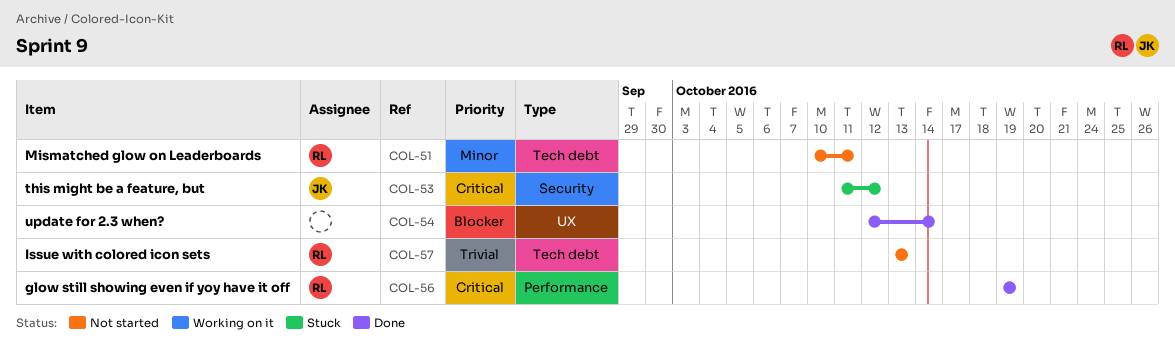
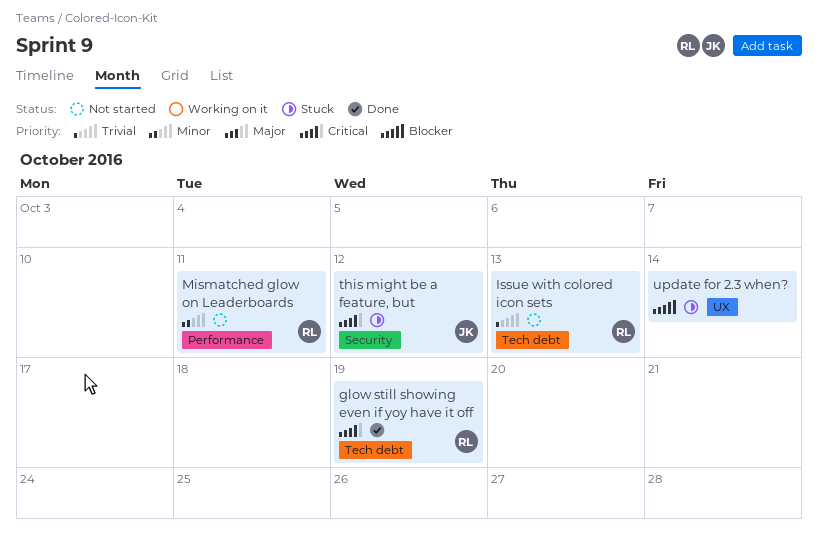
glow still showing even if yoy have it off, label: Performance -> Tech debt
Mismatched glow on Leaderboards, label: Tech debt -> Performance
update for 2.3 when?, status: Done -> Stuck

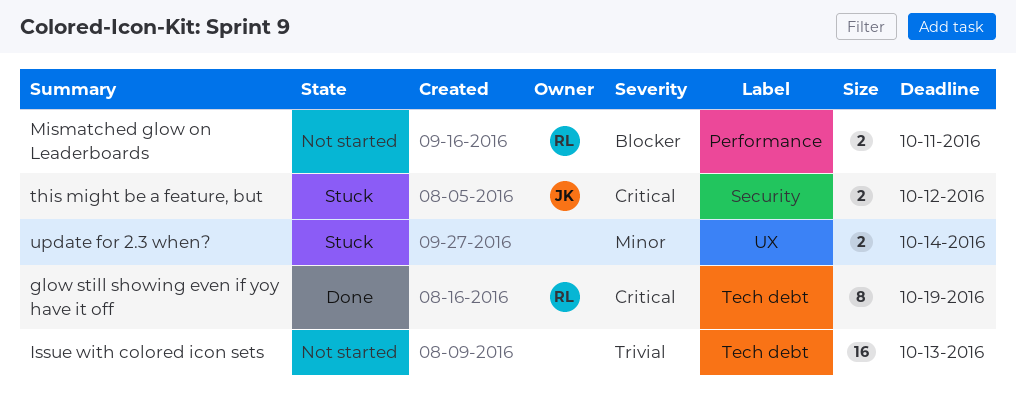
Issue with colored icon sets, owner: RL -> none
Mismatched glow on Leaderboards, priority: Minor -> Blocker
update for 2.3 when?, priority: Blocker -> Minor

